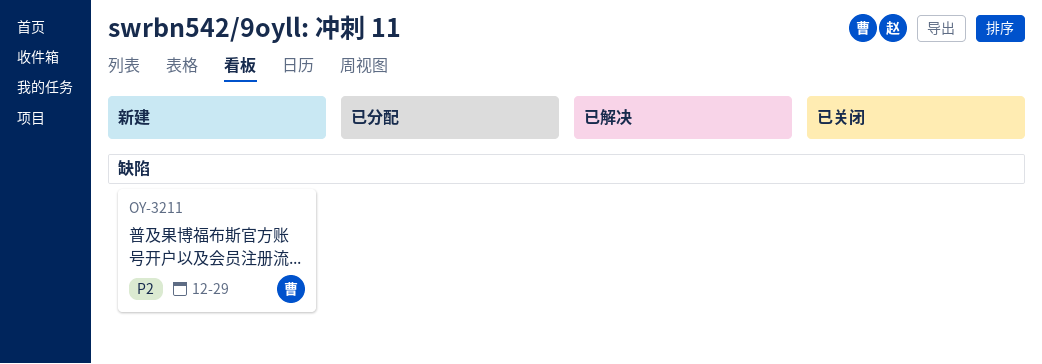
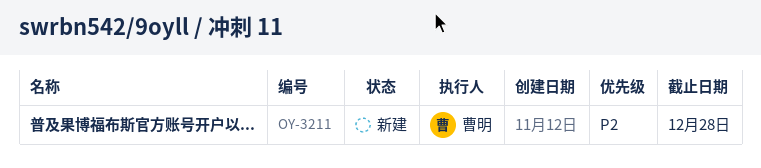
OY-3211, due: Dec 29 -> Dec 28

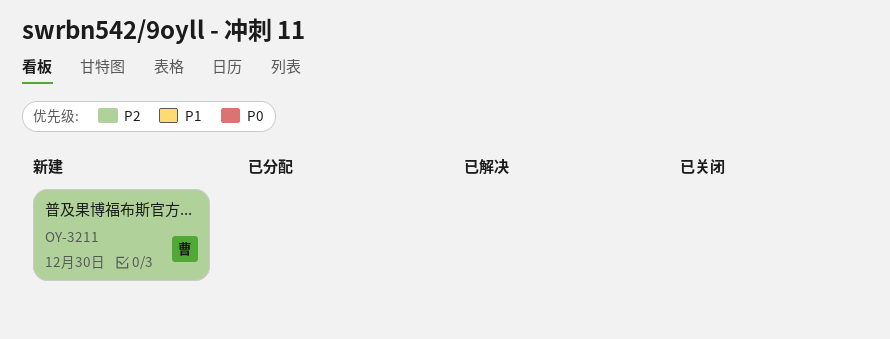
OY-3211, due: Dec 28 -> Dec 30

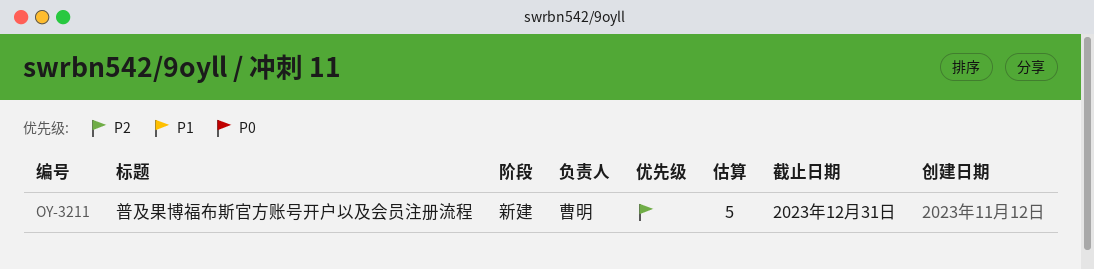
OY-3211, due: Dec 30 -> Dec 31

